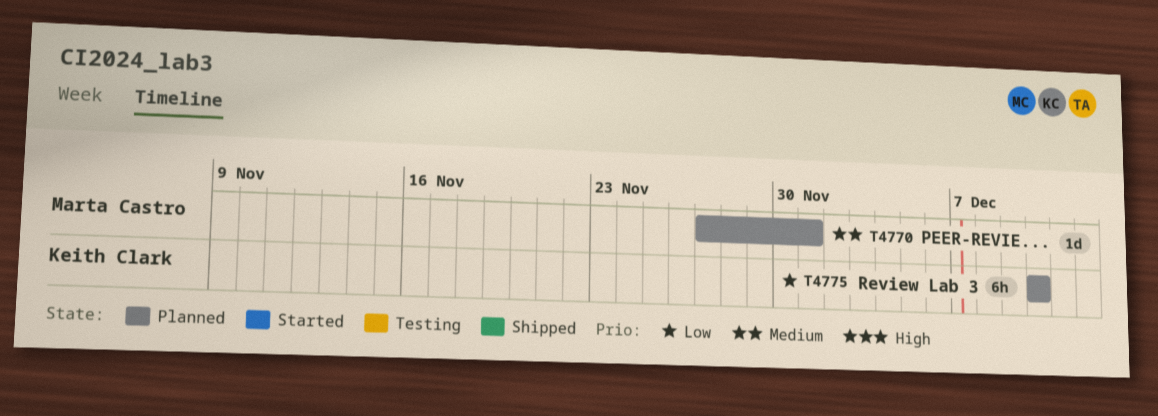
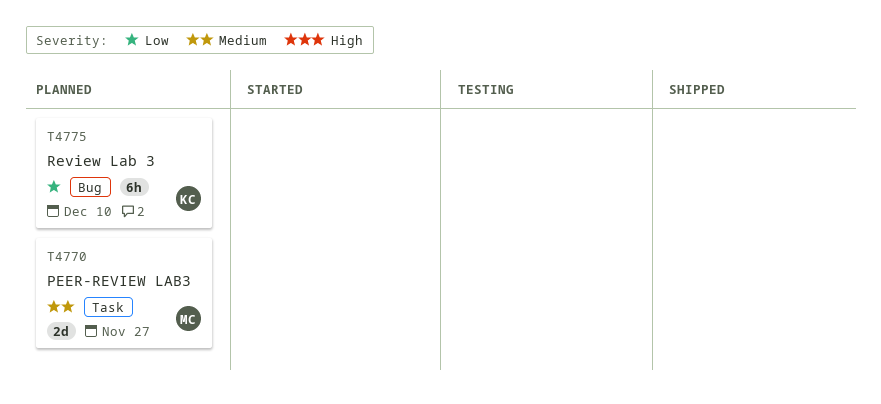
T4770, estimate: 1d -> 2d
T4770, due: Dec 1 -> Nov 27

